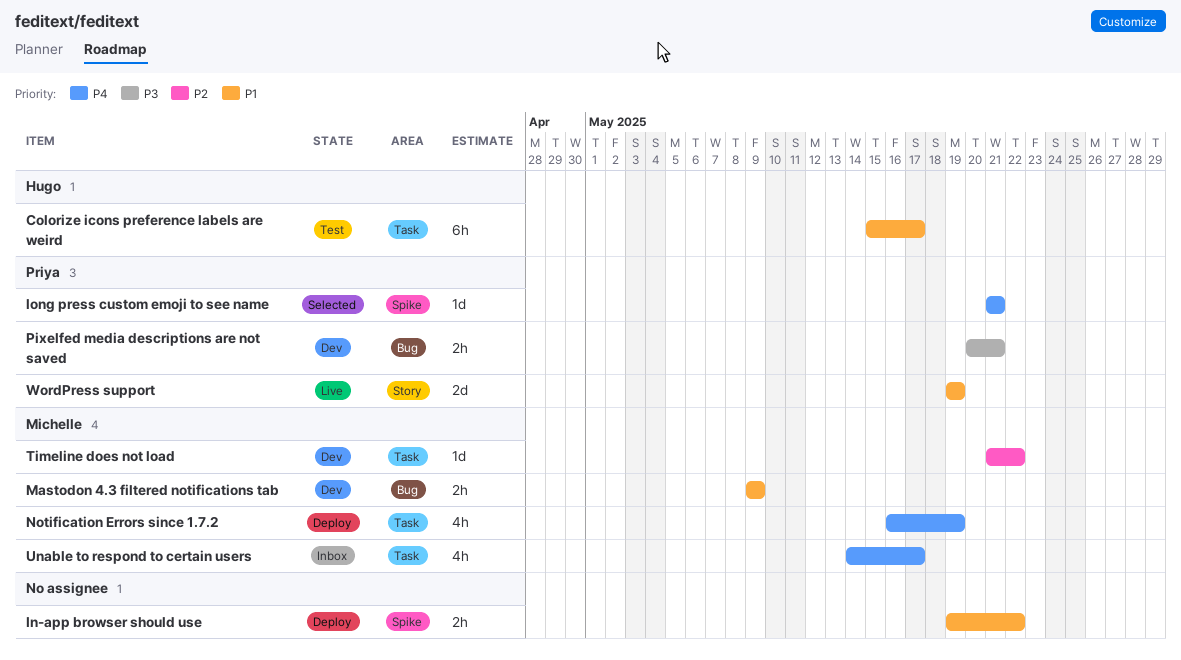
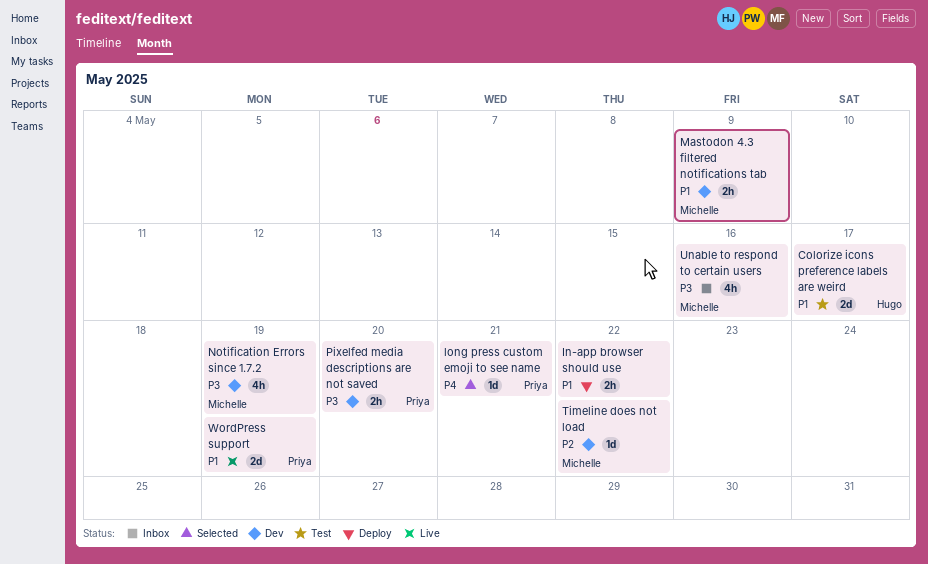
Colorize icons preference labels are weird, estimate: 6h -> 2d
Notification Errors since 1.7.2, status: Deploy -> Dev
Notification Errors since 1.7.2, priority: P4 -> P3
Pixelfed media descriptions are not saved, due: May 21 -> May 20
Unable to respond to certain users, priority: P4 -> P3
Unable to respond to certain users, due: May 17 -> May 16

